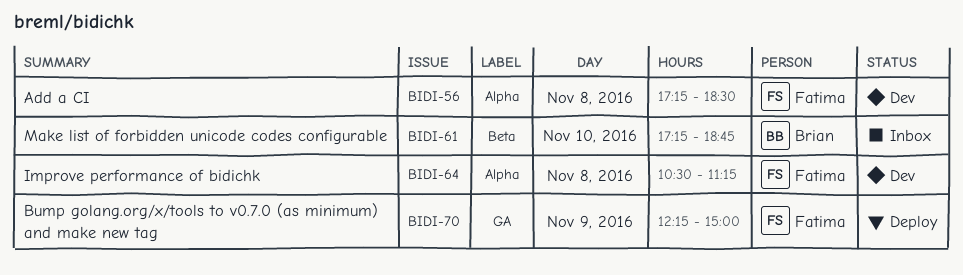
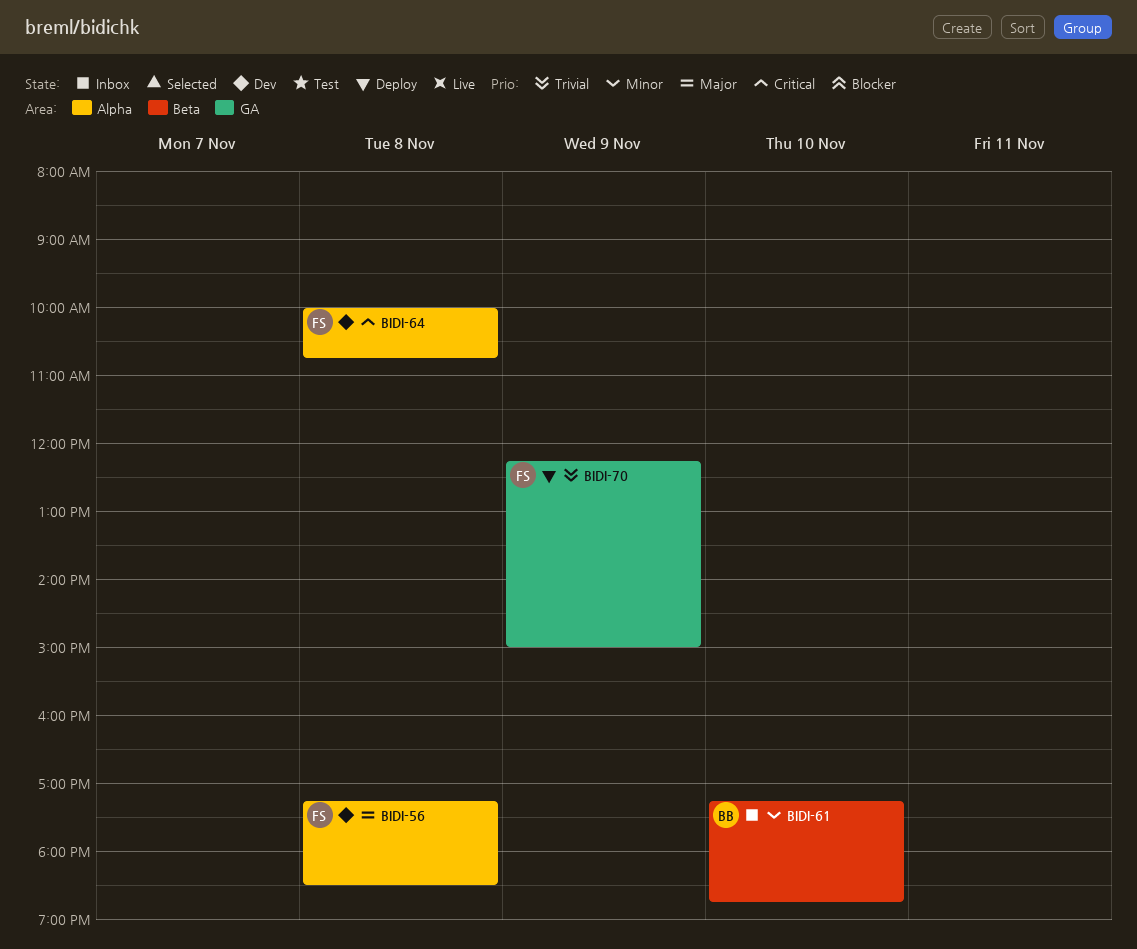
BIDI-64, begins: 10:30 -> 10:00
BIDI-64, ends: 11:15 -> 10:45

